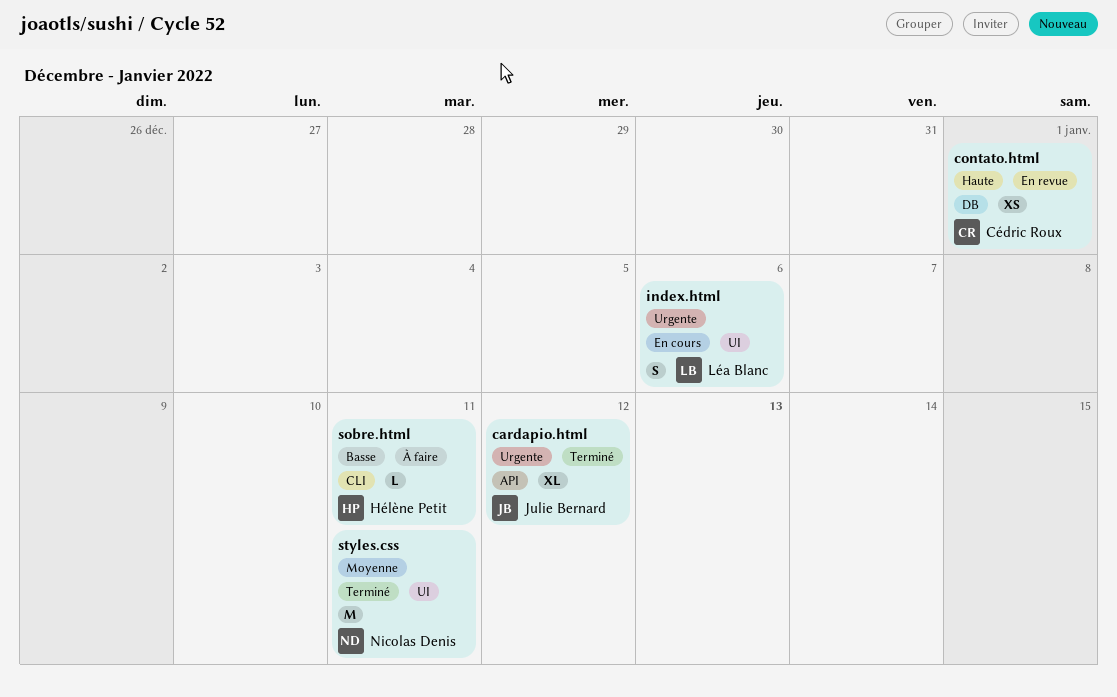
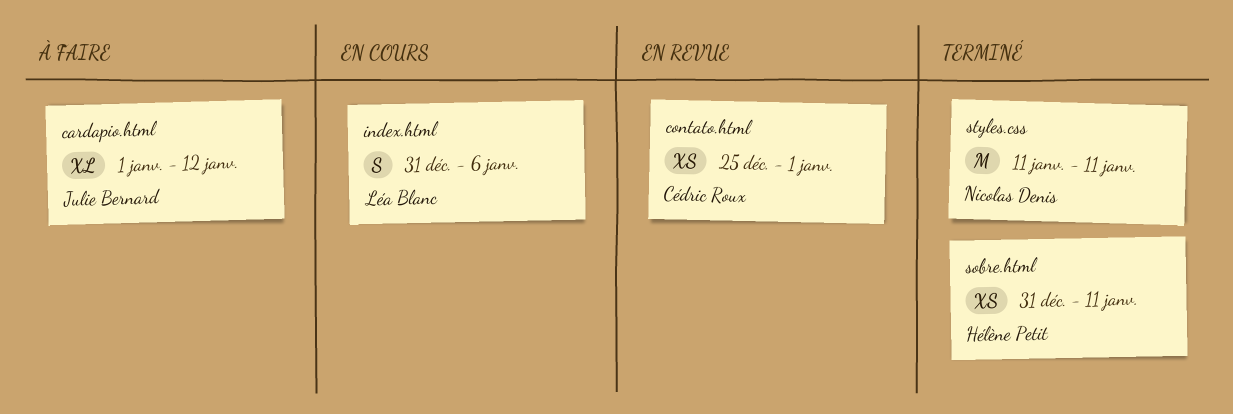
cardapio.html, status: Terminé -> À faire
sobre.html, status: À faire -> Terminé
sobre.html, estimate: L -> XS

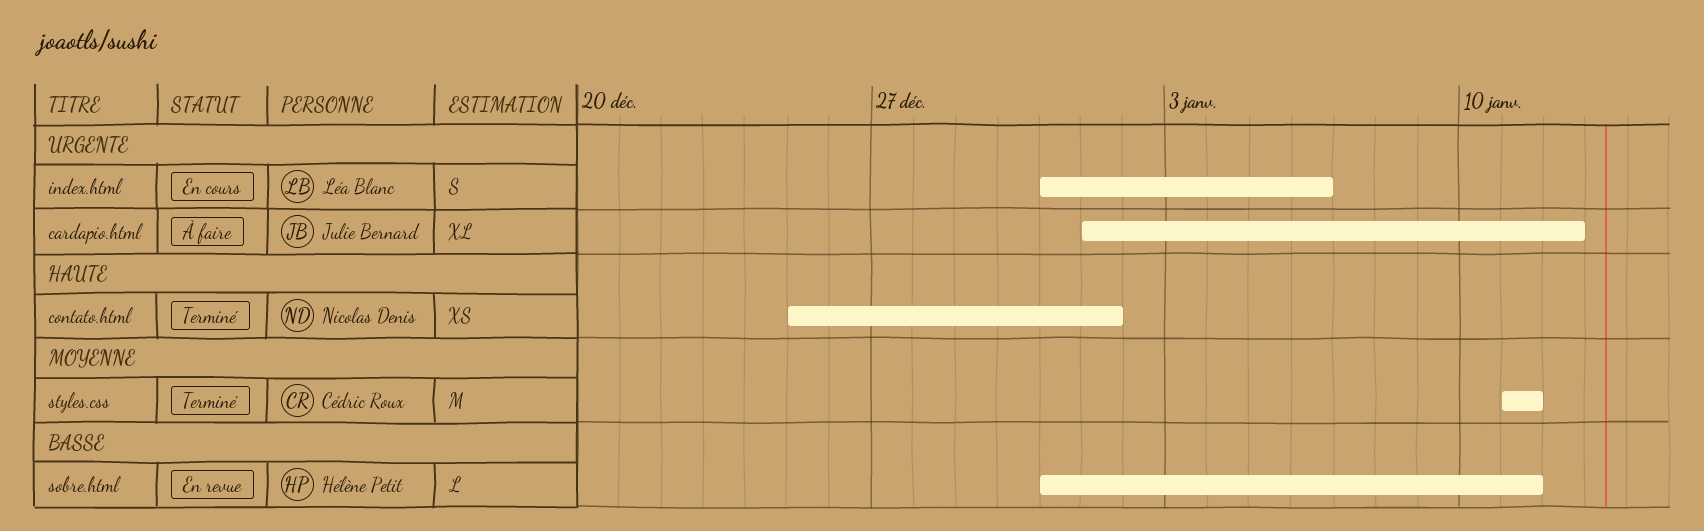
contato.html, status: En revue -> Terminé
contato.html, owner: Cédric Roux -> Nicolas Denis
sobre.html, status: Terminé -> En revue
sobre.html, estimate: XS -> L
styles.css, owner: Nicolas Denis -> Cédric Roux

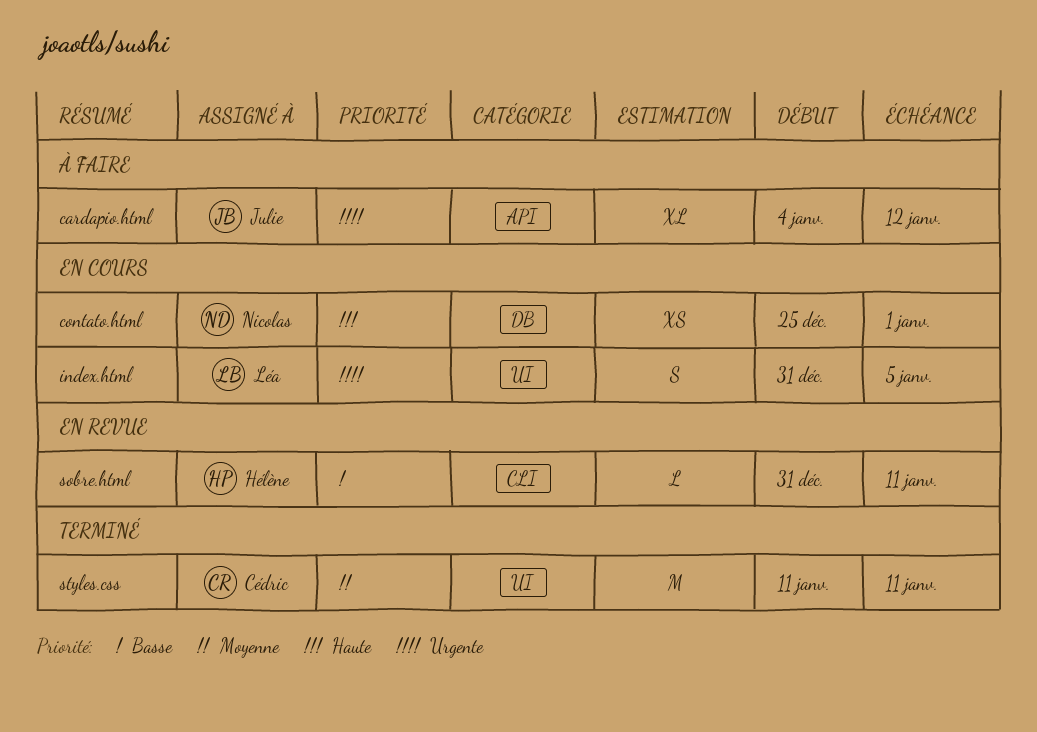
cardapio.html, start: Jan 1 -> Jan 4
contato.html, status: Terminé -> En cours
index.html, due: Jan 6 -> Jan 5

